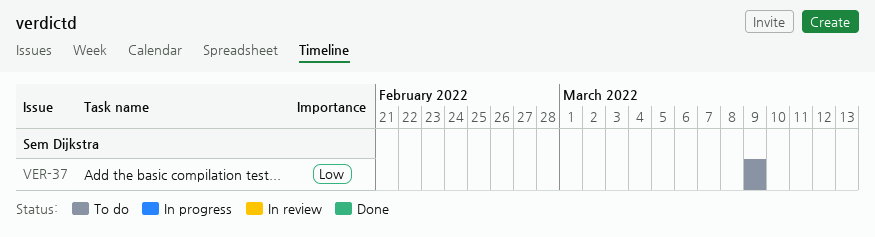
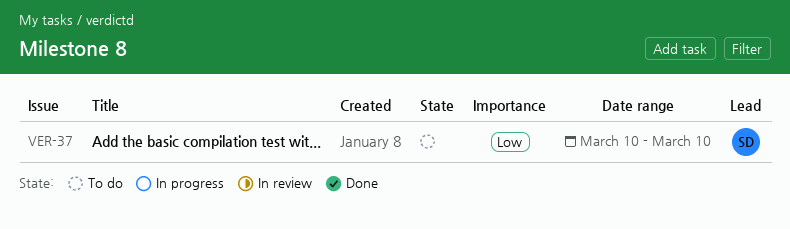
VER-37, start: Mar 9 -> Mar 10
VER-37, due: Mar 9 -> Mar 10

